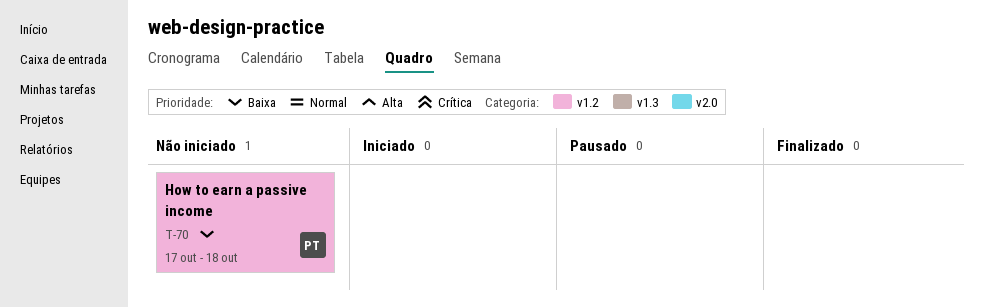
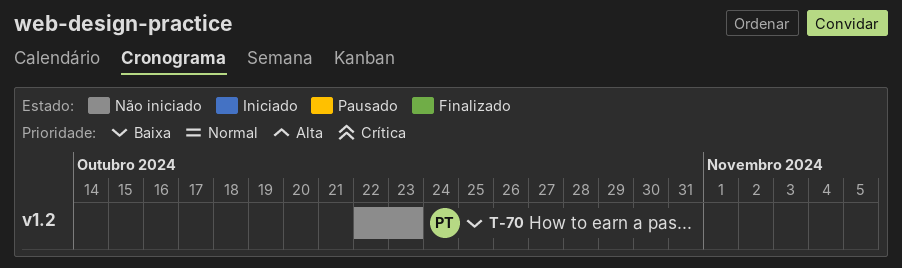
T-70, start: Oct 17 -> Oct 22
T-70, due: Oct 18 -> Oct 23

